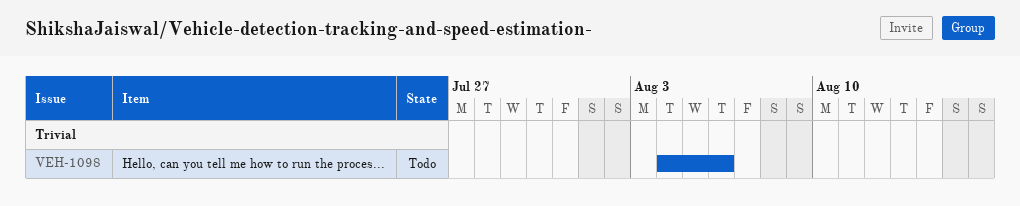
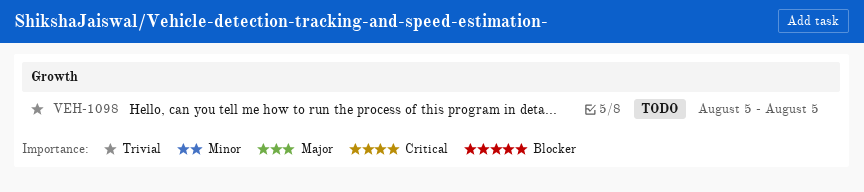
VEH-1098, start: Aug 4 -> Aug 5
VEH-1098, due: Aug 6 -> Aug 5

